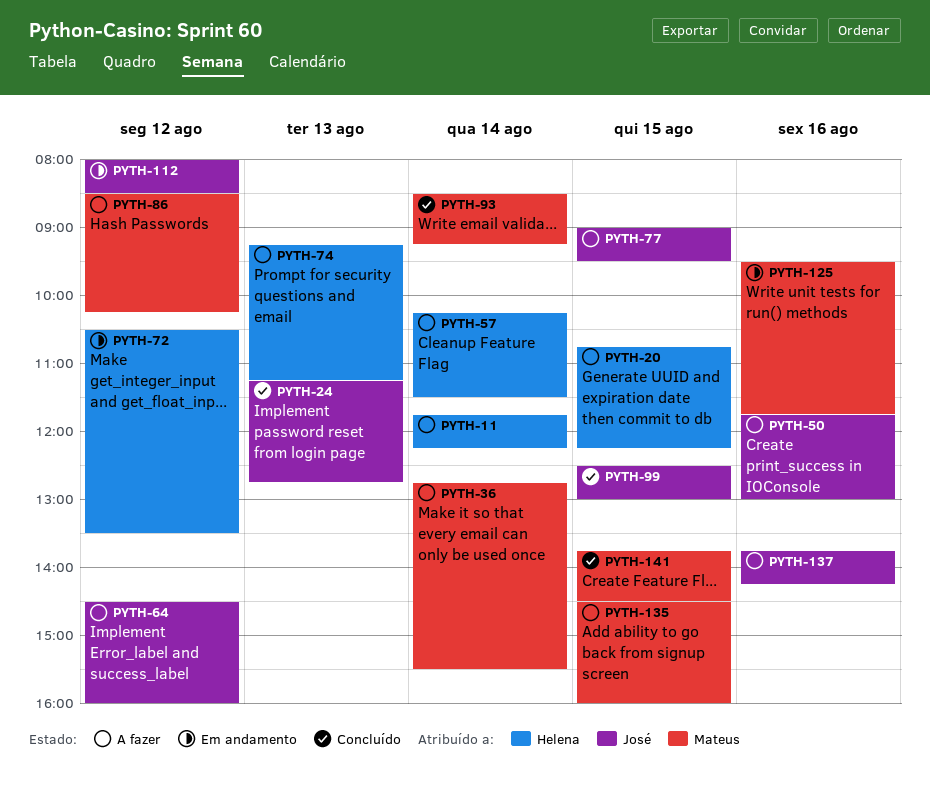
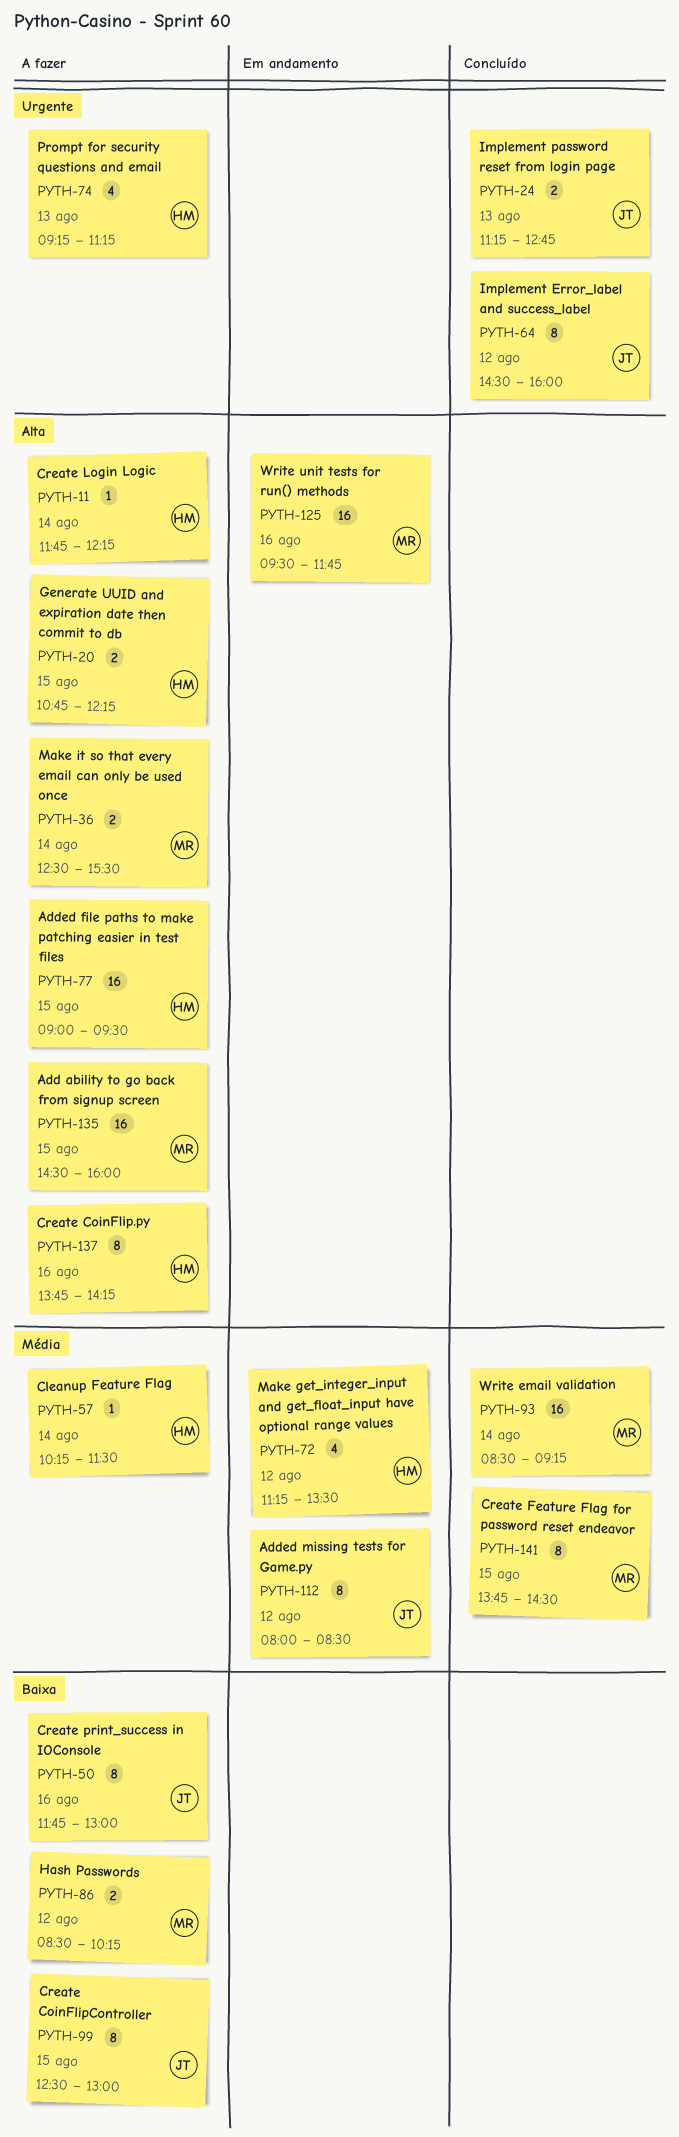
PYTH-36, begins: 12:45 -> 12:30
PYTH-64, status: A fazer -> Concluído
PYTH-72, begins: 10:30 -> 11:15
PYTH-77, owner: José -> Helena
PYTH-99, status: Concluído -> A fazer
PYTH-137, owner: José -> Helena

